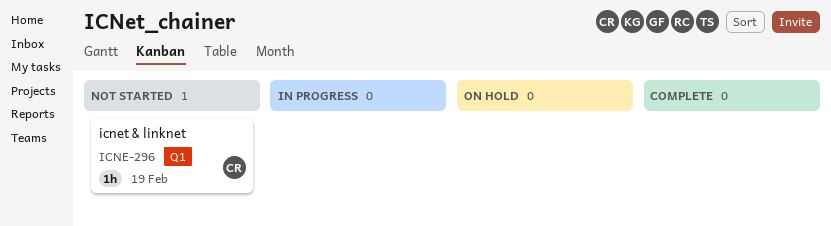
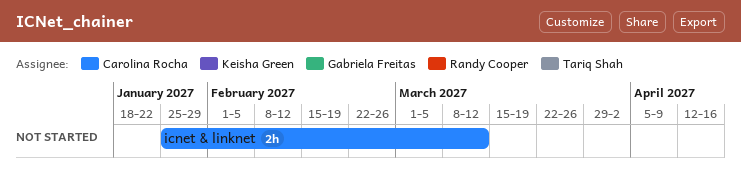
icnet & linknet, estimate: 1h -> 2h
icnet & linknet, due: Feb 19 -> Mar 12

